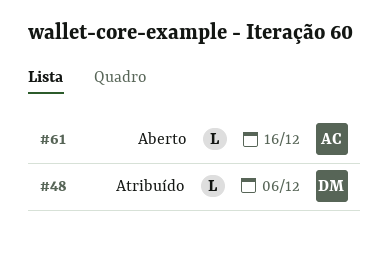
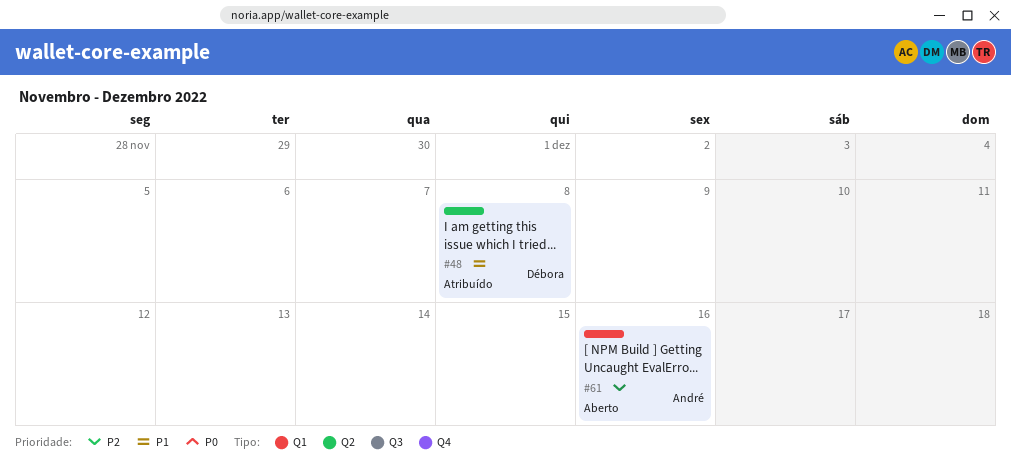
#48, due: Dec 6 -> Dec 8

